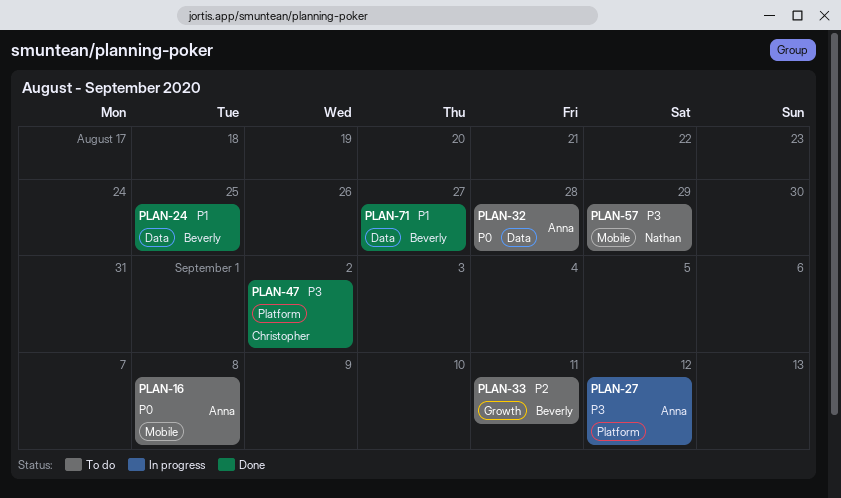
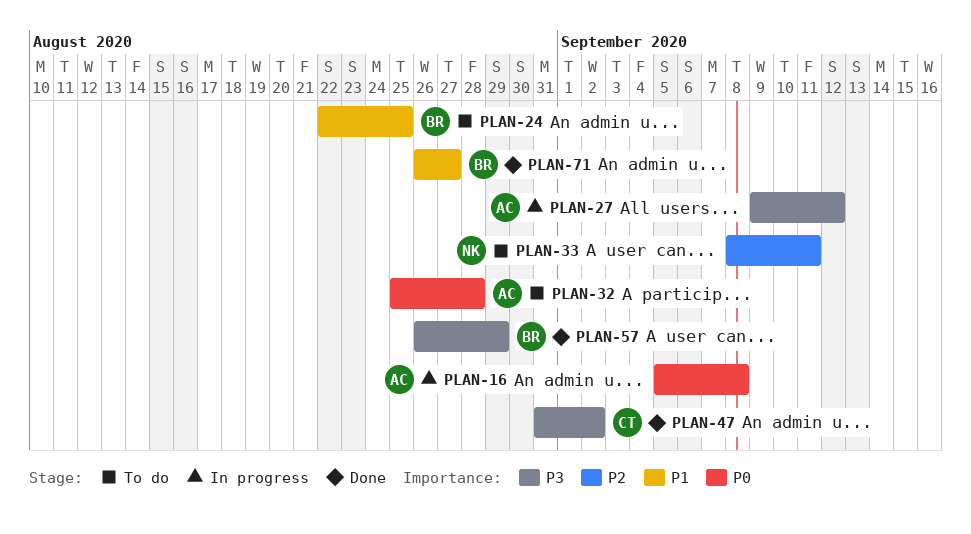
PLAN-16, status: To do -> In progress
PLAN-24, status: Done -> To do
PLAN-33, owner: Beverly -> Nathan
PLAN-57, status: To do -> Done
PLAN-57, owner: Nathan -> Beverly

